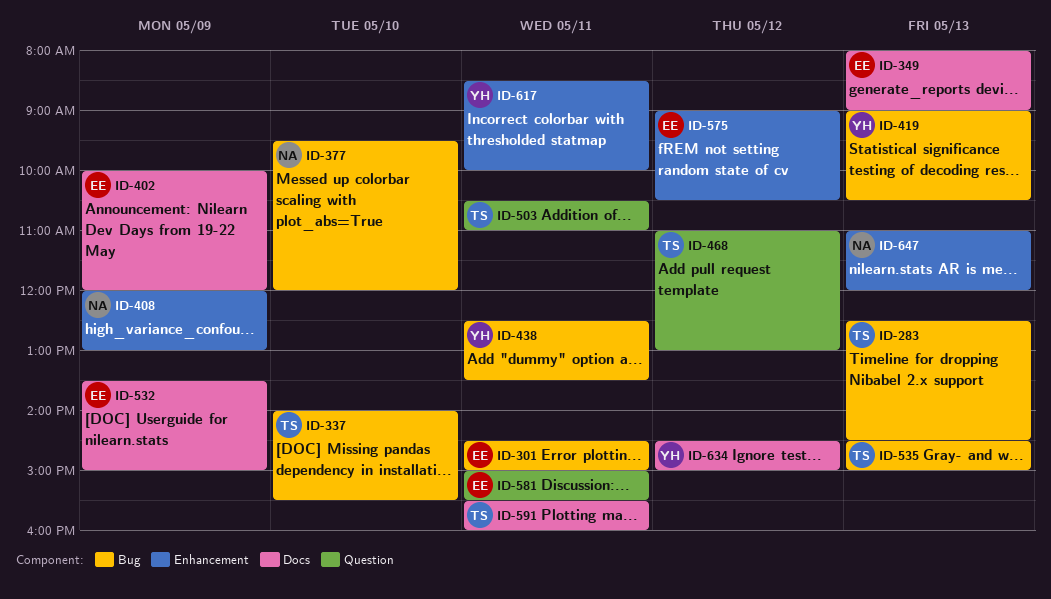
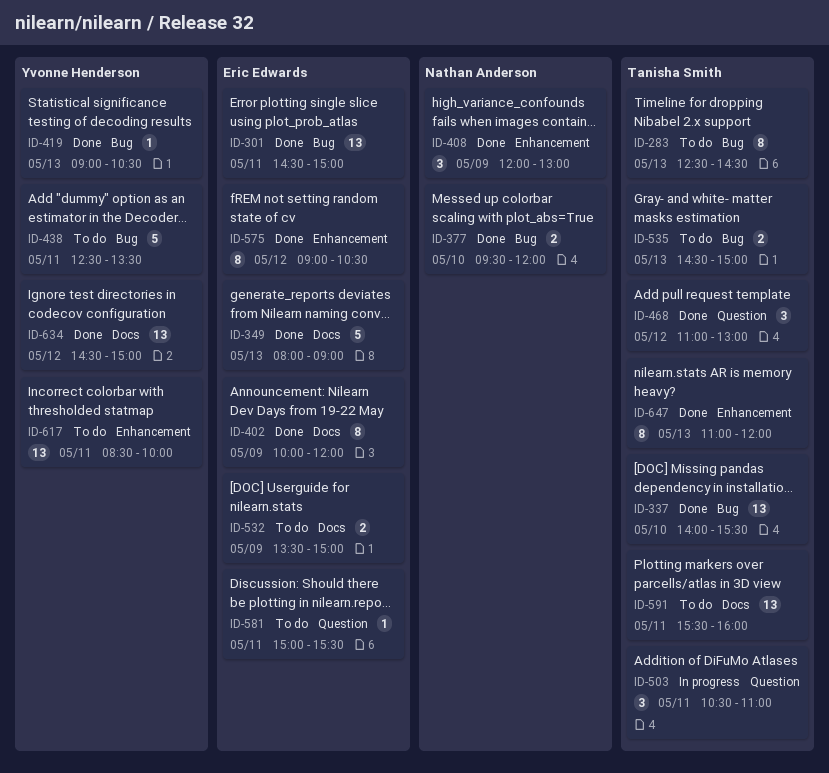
ID-647, owner: Nathan Anderson -> Tanisha Smith

